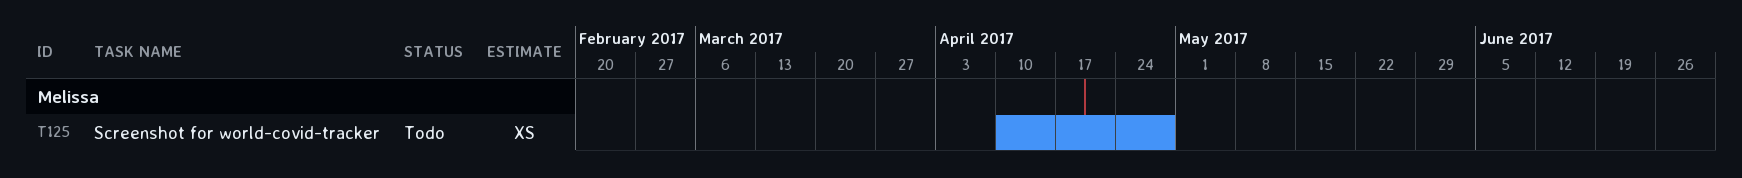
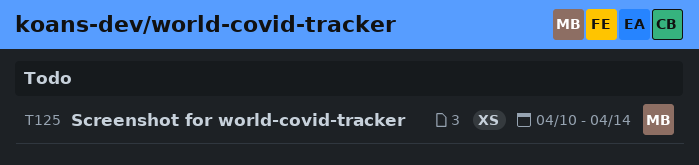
T125, due: Apr 28 -> Apr 14

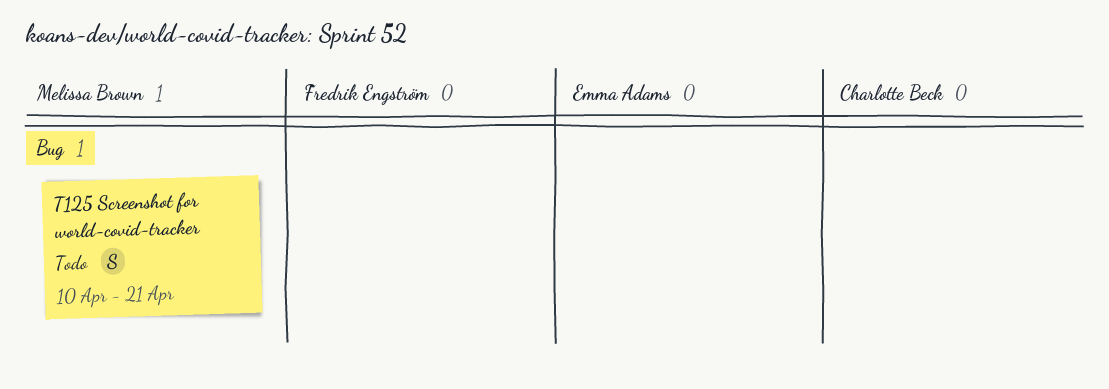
T125, estimate: XS -> S
T125, due: Apr 14 -> Apr 21

